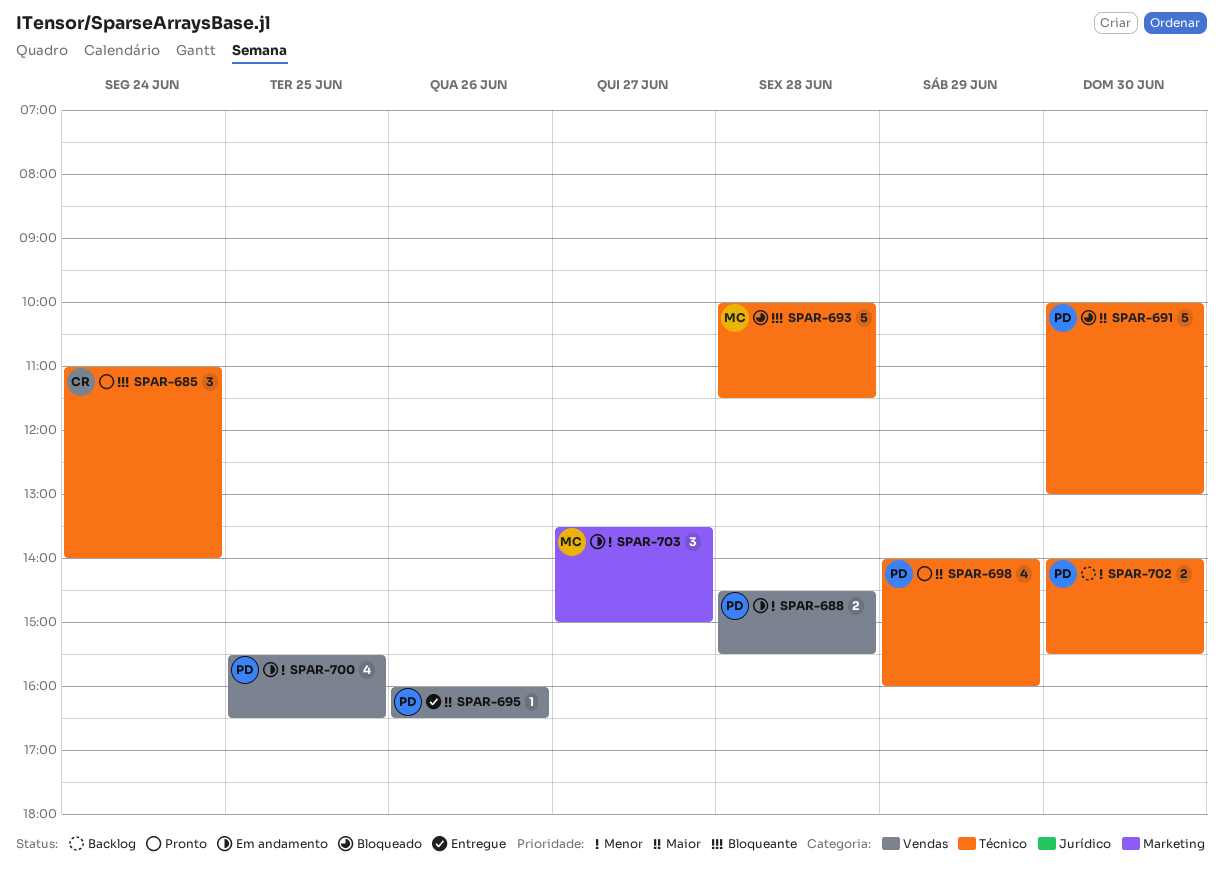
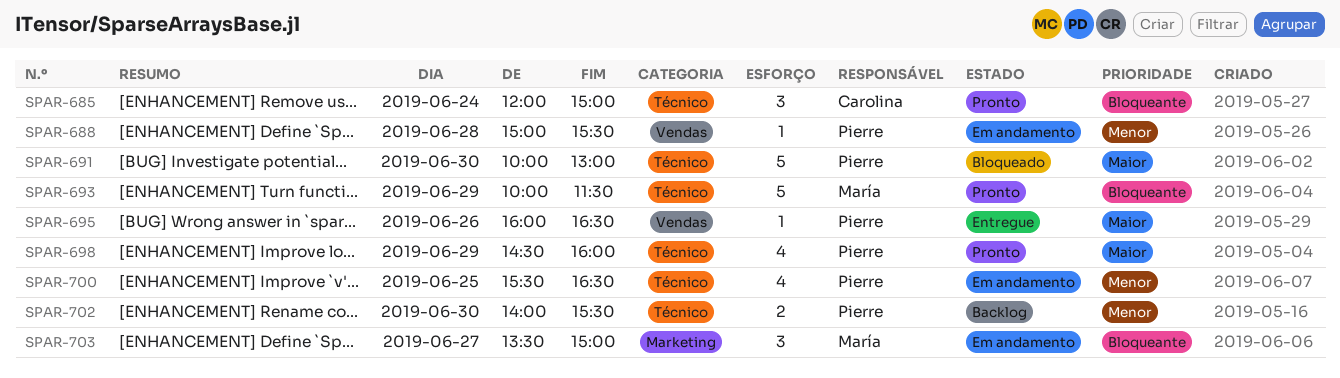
SPAR-685, begins: 11:00 -> 12:00
SPAR-685, ends: 14:00 -> 15:00
SPAR-688, estimate: 2 -> 1
SPAR-688, begins: 14:30 -> 15:00
SPAR-693, status: Bloqueado -> Pronto
SPAR-693, day: Jun 28 -> Jun 29
SPAR-698, begins: 14:00 -> 14:30
SPAR-700, label: Vendas -> Técnico
SPAR-703, priority: Menor -> Bloqueante

